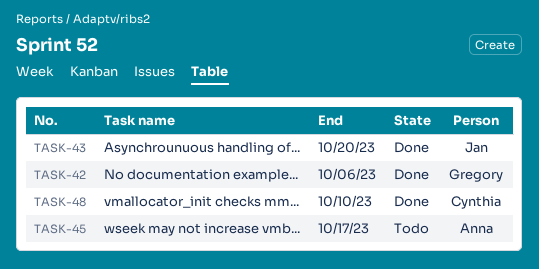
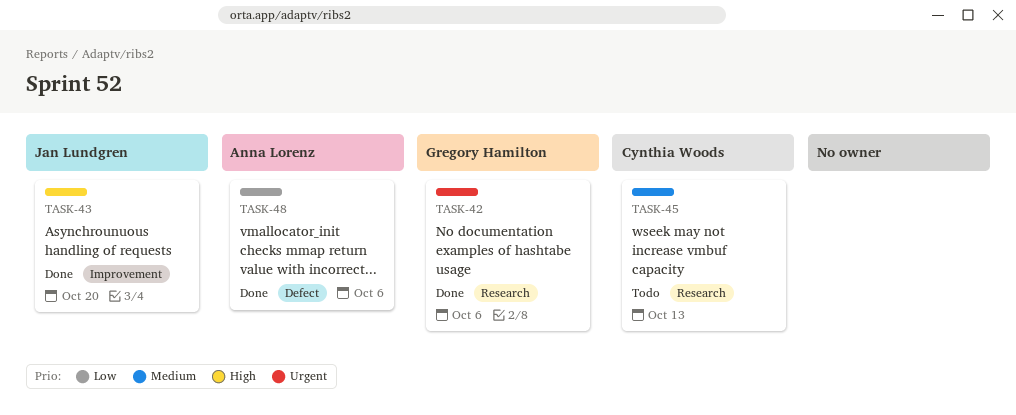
TASK-45, owner: Anna Lorenz -> Cynthia Woods
TASK-45, due: Oct 17 -> Oct 13
TASK-48, owner: Cynthia Woods -> Anna Lorenz
TASK-48, due: Oct 10 -> Oct 6

